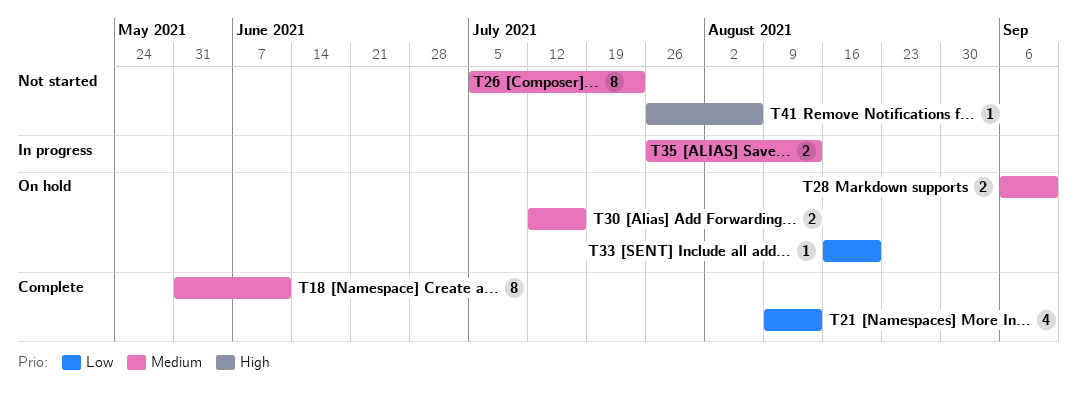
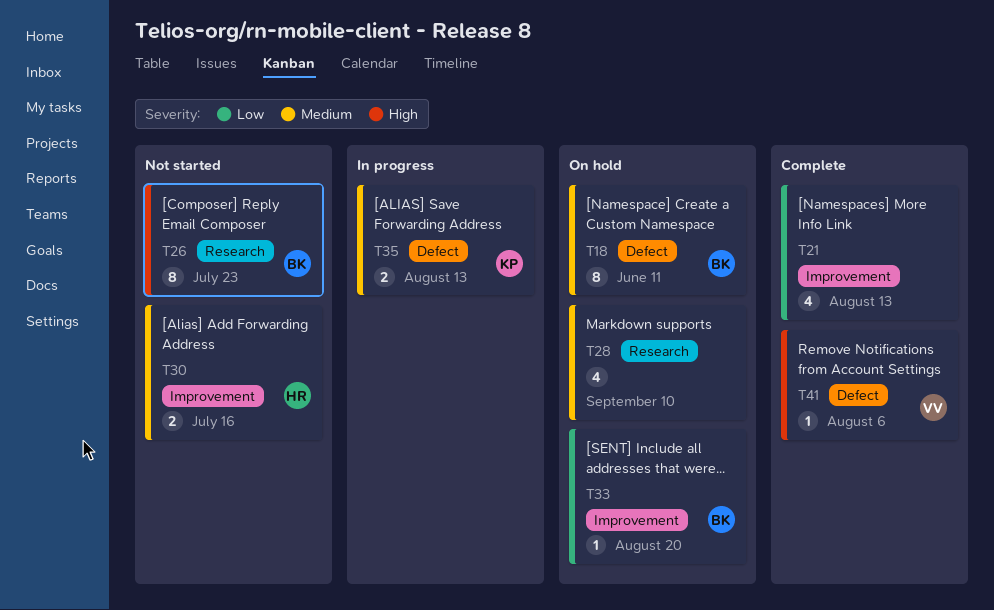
T18, status: Complete -> On hold
T26, priority: Medium -> High
T28, estimate: 2 -> 4
T30, status: On hold -> Not started
T41, status: Not started -> Complete

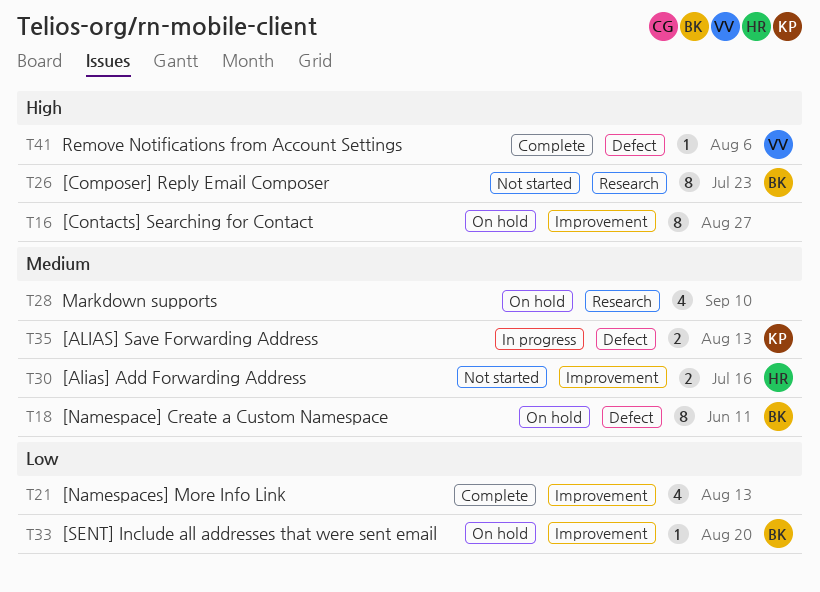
T16: none -> present

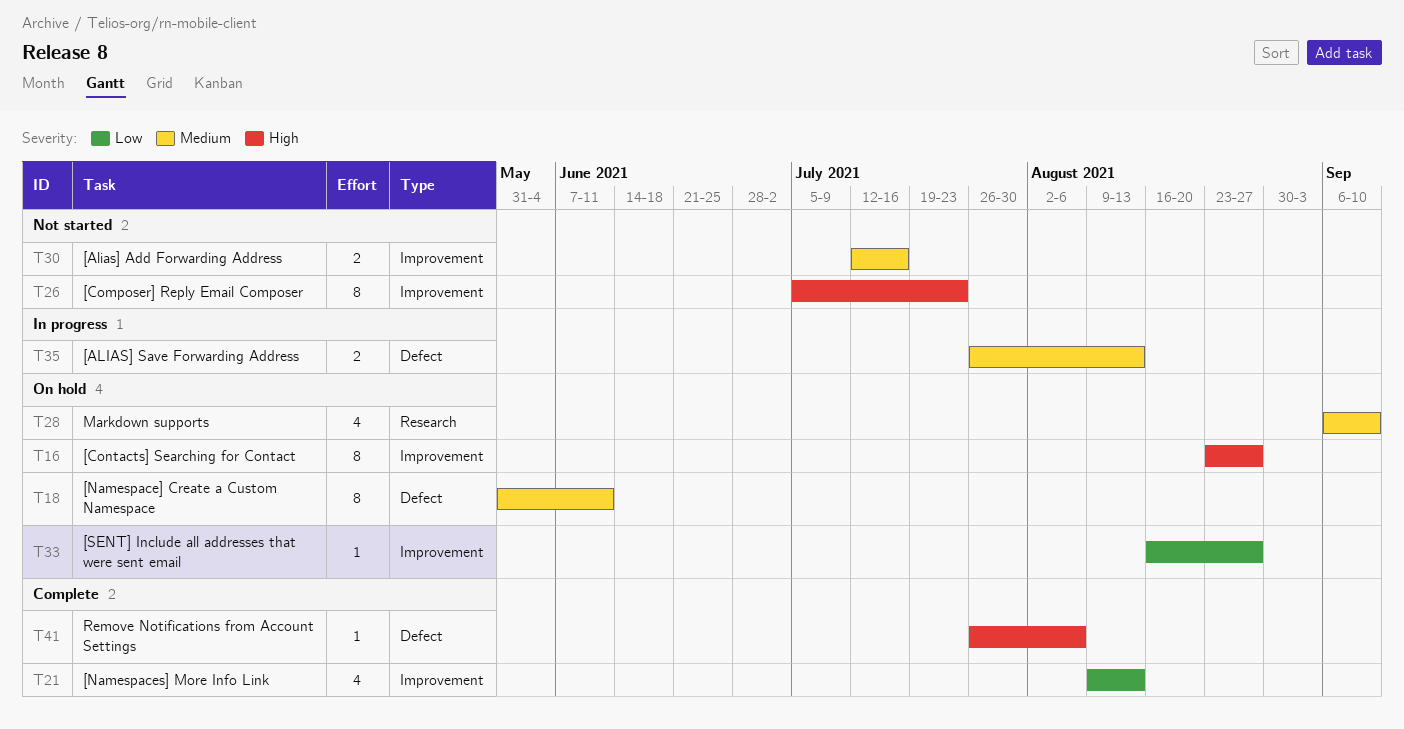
T26, label: Research -> Improvement
T33, due: Aug 20 -> Aug 27

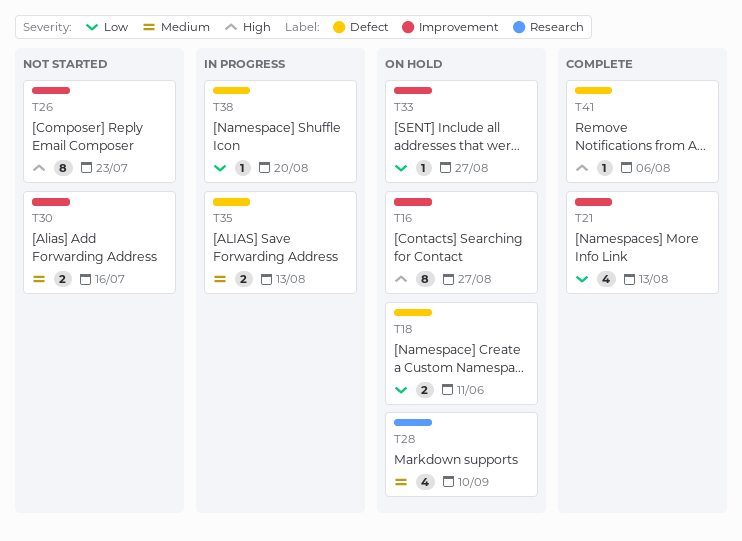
T18, priority: Medium -> Low
T18, estimate: 8 -> 2
T38: none -> present

